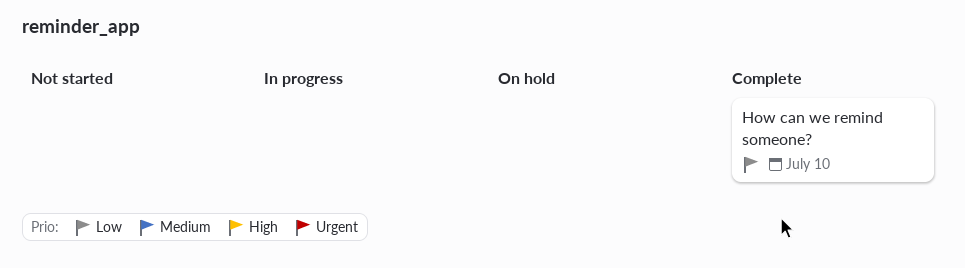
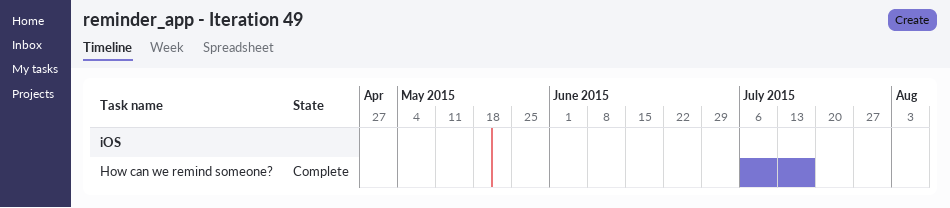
How can we remind someone?, due: Jul 10 -> Jul 17

